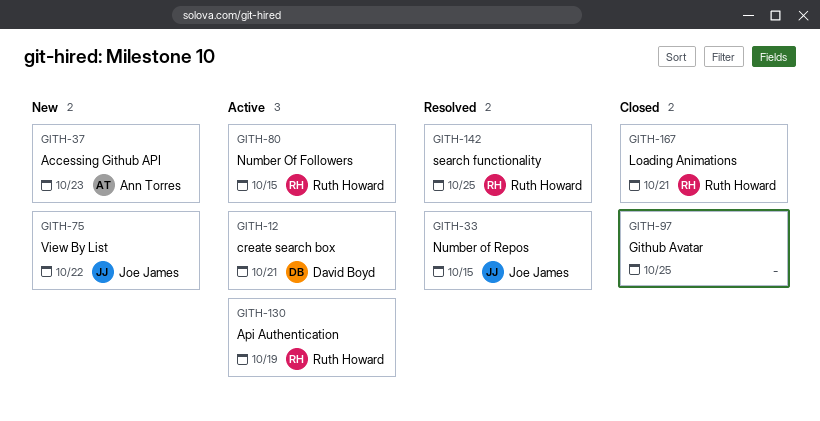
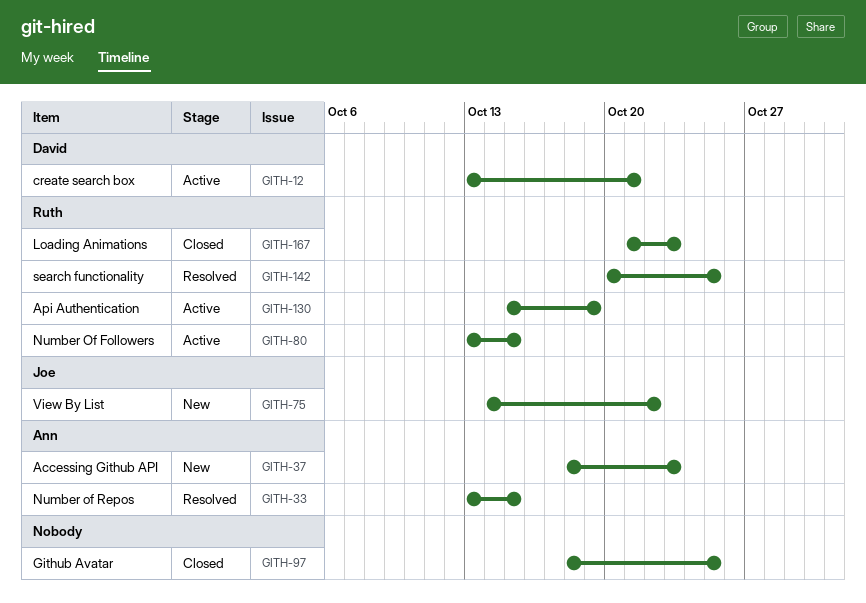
GITH-33, owner: Joe James -> Ann Torres
GITH-167, due: Oct 21 -> Oct 23

